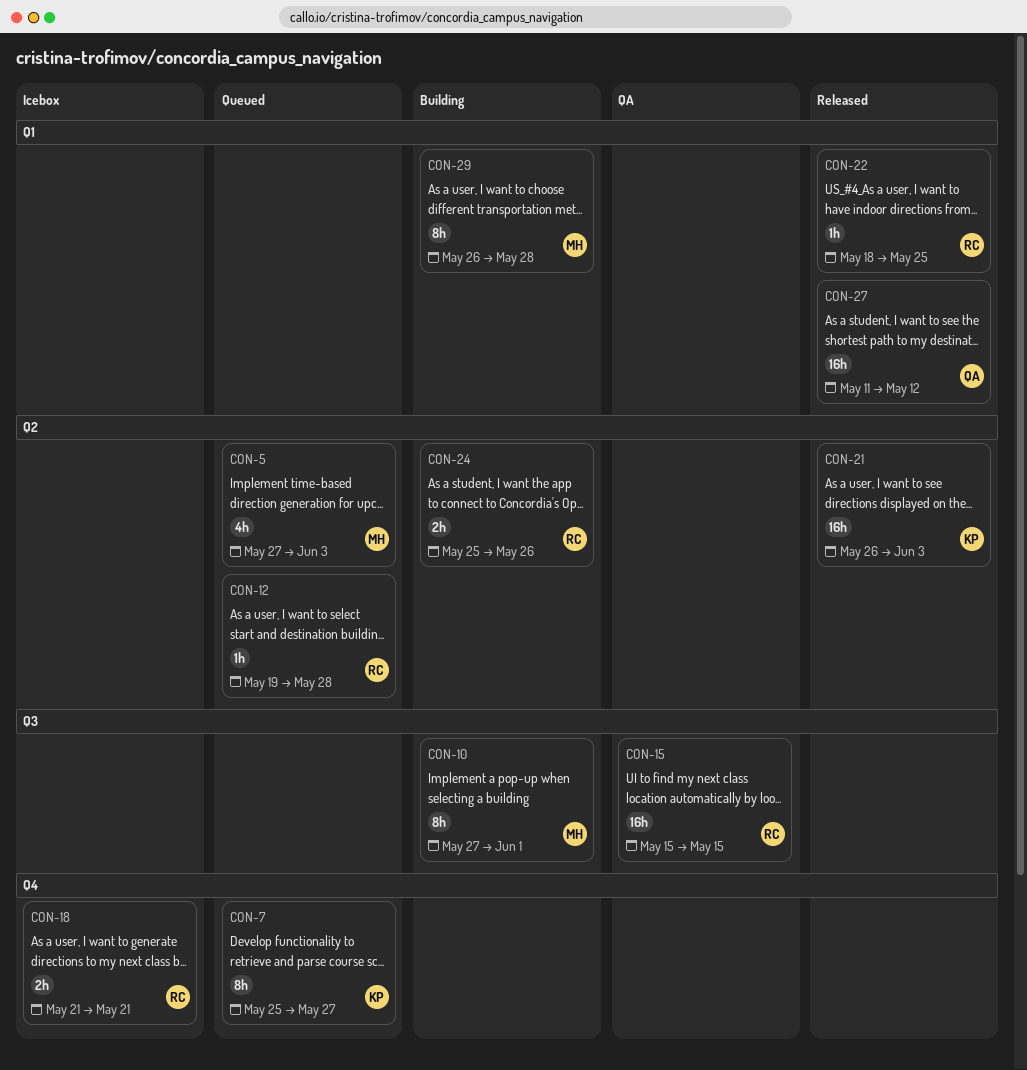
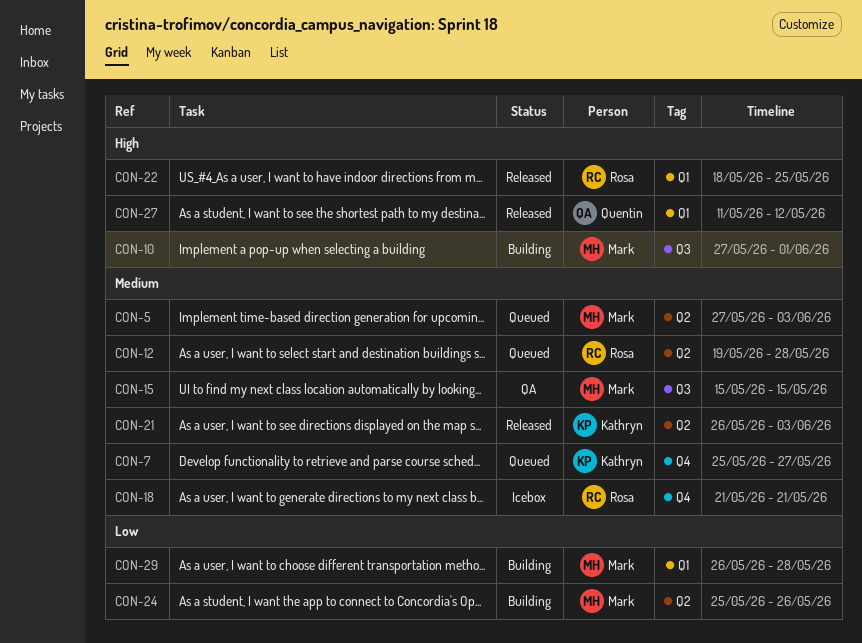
CON-15, owner: Rosa -> Mark
CON-24, owner: Rosa -> Mark

